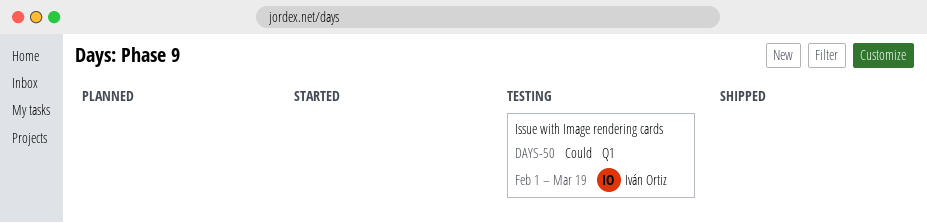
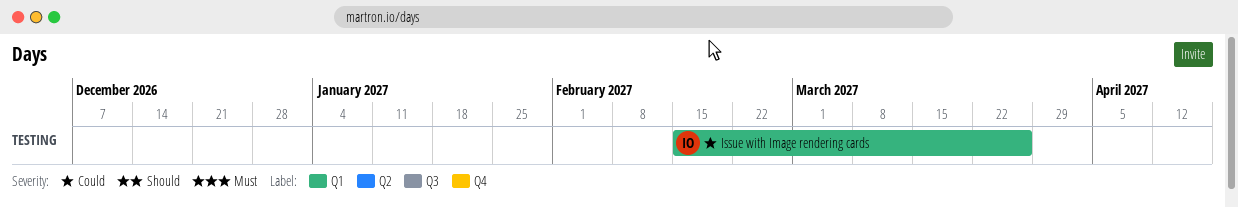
Issue with Image rendering cards, start: Feb 1 -> Feb 15
Issue with Image rendering cards, due: Mar 19 -> Mar 26

